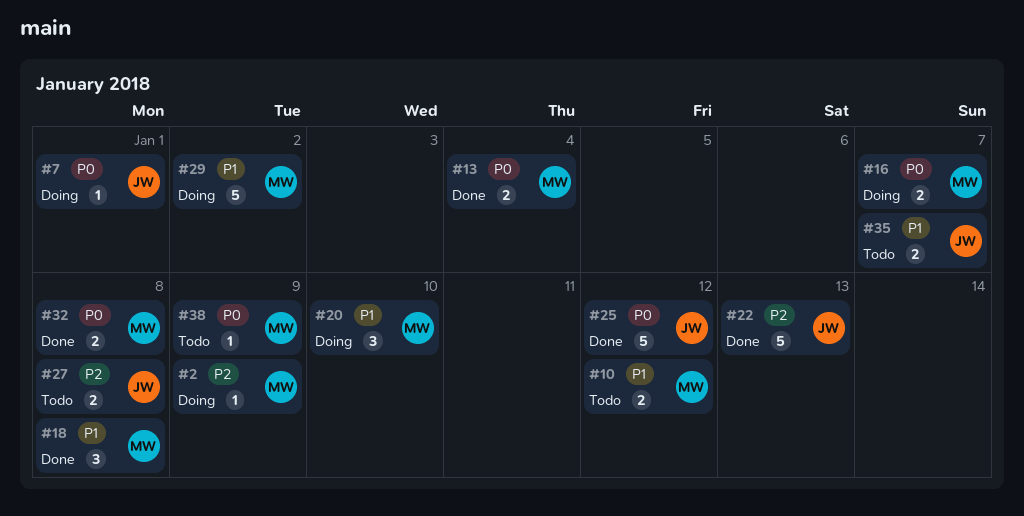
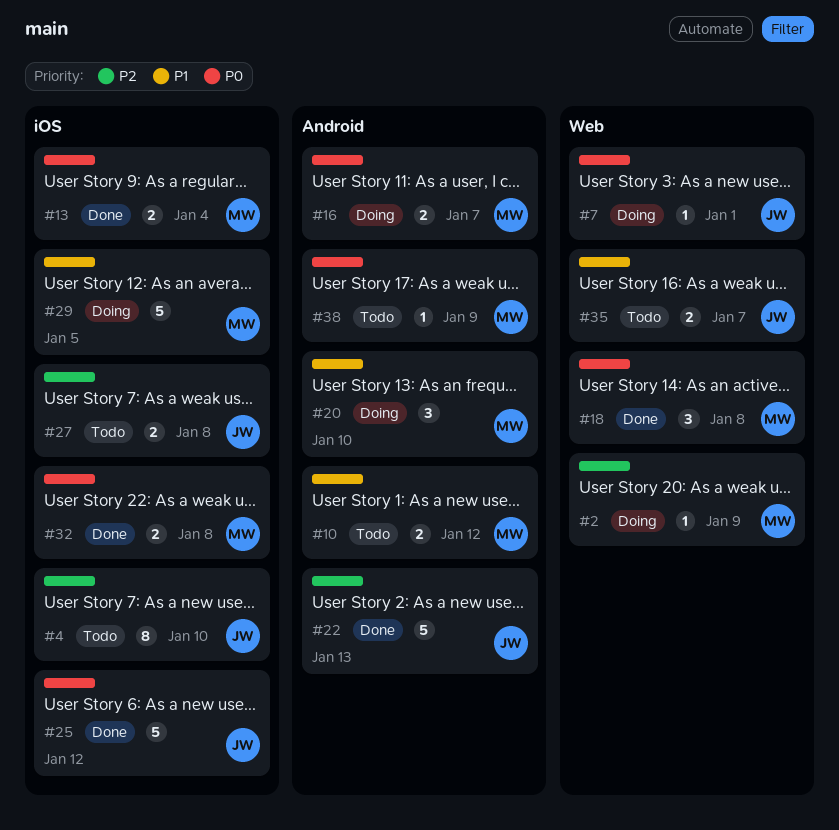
#4: none -> present
#18, priority: P1 -> P0
#29, due: Jan 2 -> Jan 5

